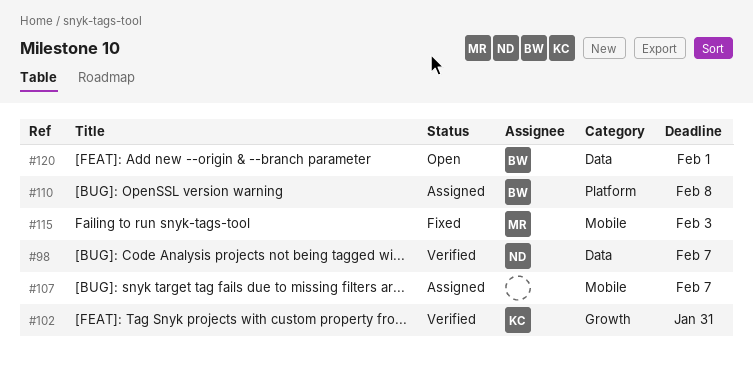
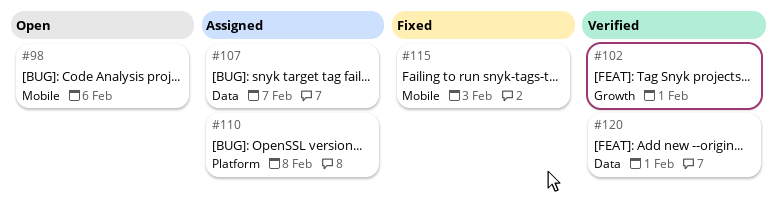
#98, status: Verified -> Open
#98, label: Data -> Mobile
#98, due: Feb 7 -> Feb 6
#102, due: Jan 31 -> Feb 1
#107, label: Mobile -> Data
#120, status: Open -> Verified

